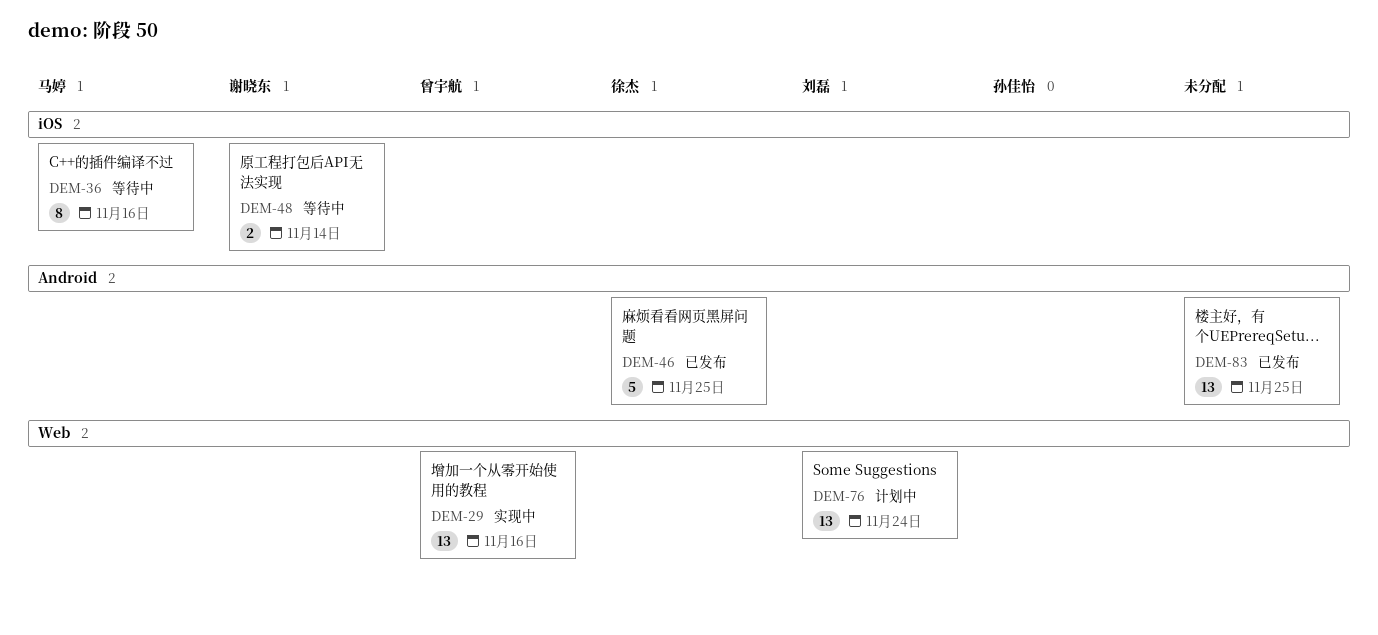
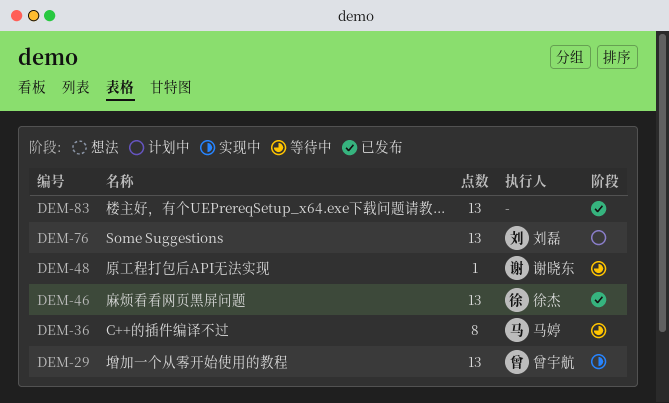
DEM-46, estimate: 5 -> 13
DEM-48, estimate: 2 -> 1

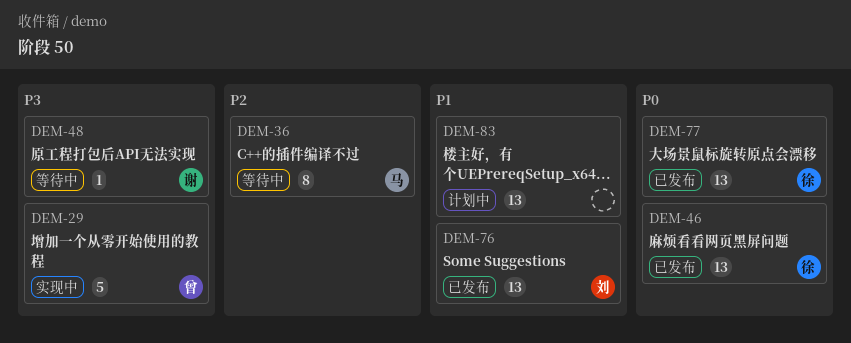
DEM-29, estimate: 13 -> 5
DEM-76, status: 计划中 -> 已发布
DEM-77: none -> present
DEM-83, status: 已发布 -> 计划中

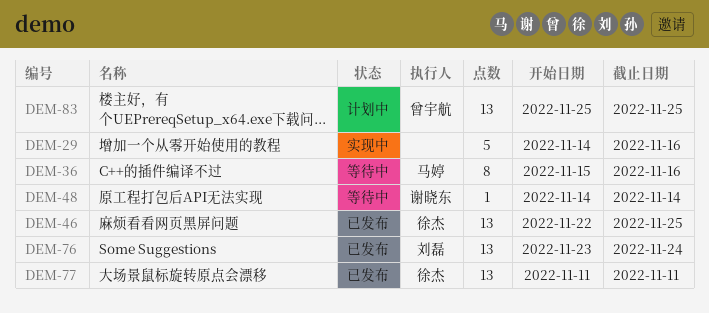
DEM-29, owner: 曾宇航 -> none
DEM-83, owner: none -> 曾宇航

